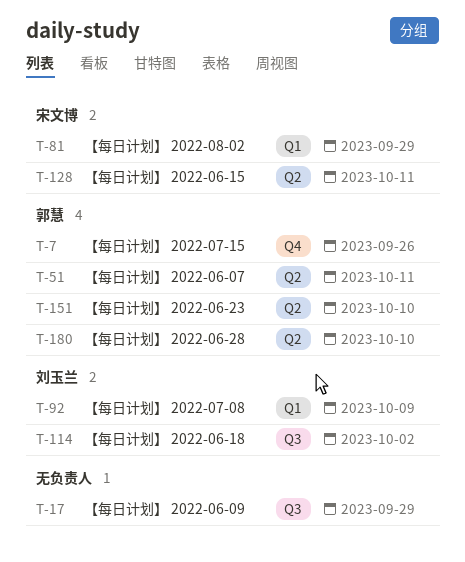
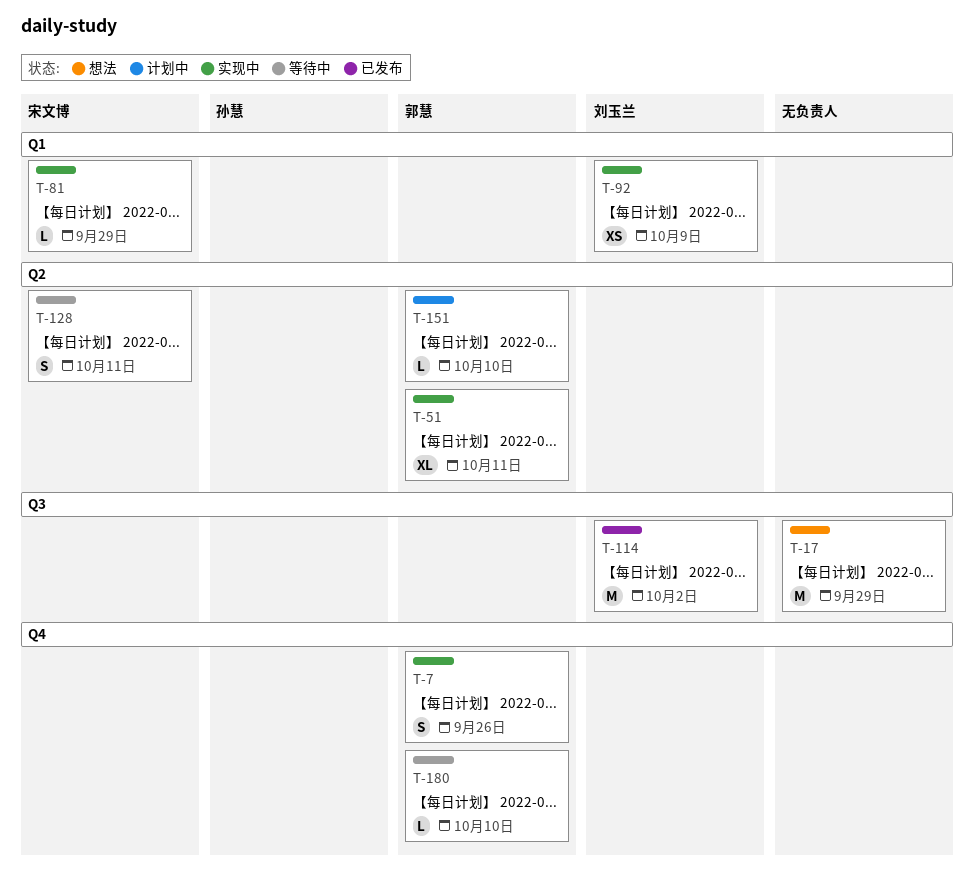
T-180, label: Q2 -> Q4

